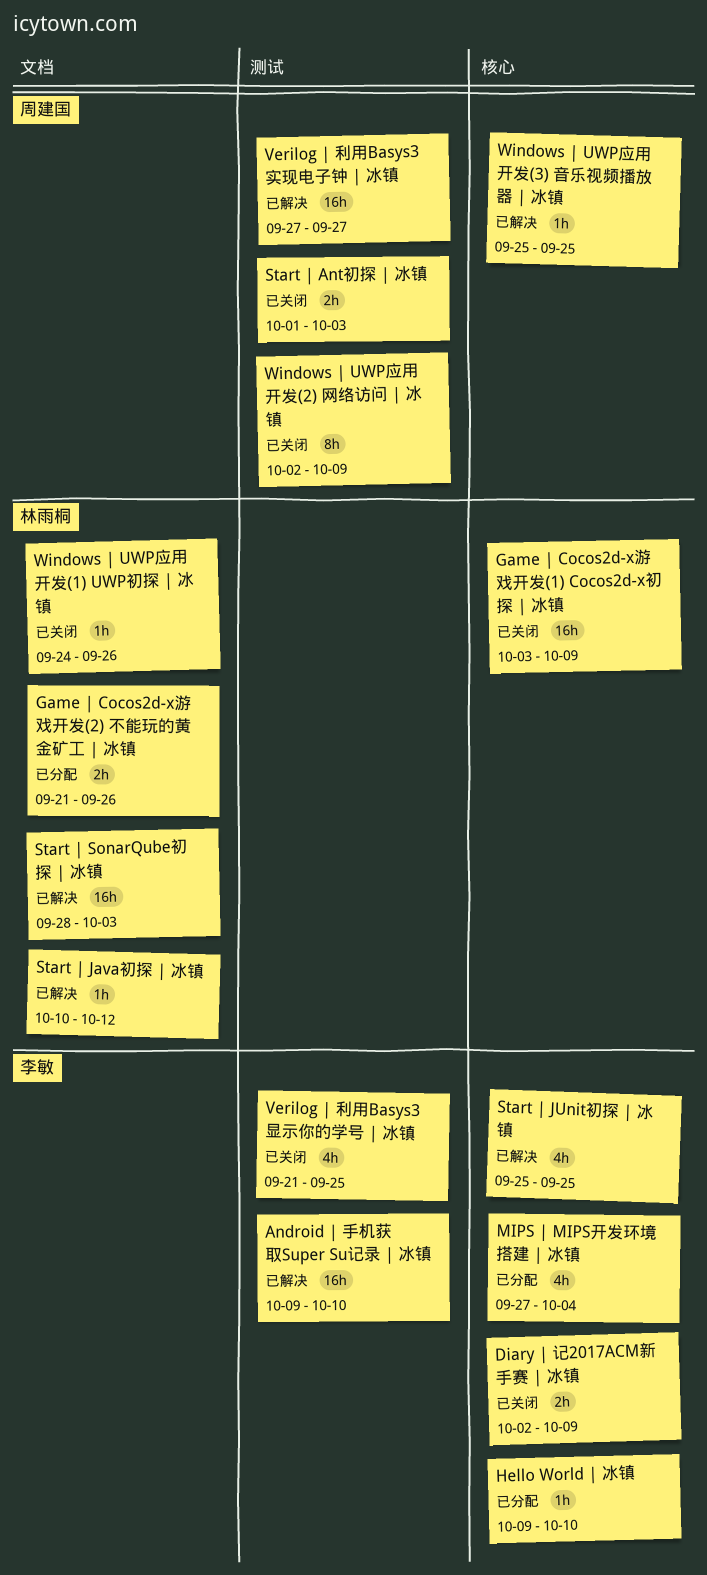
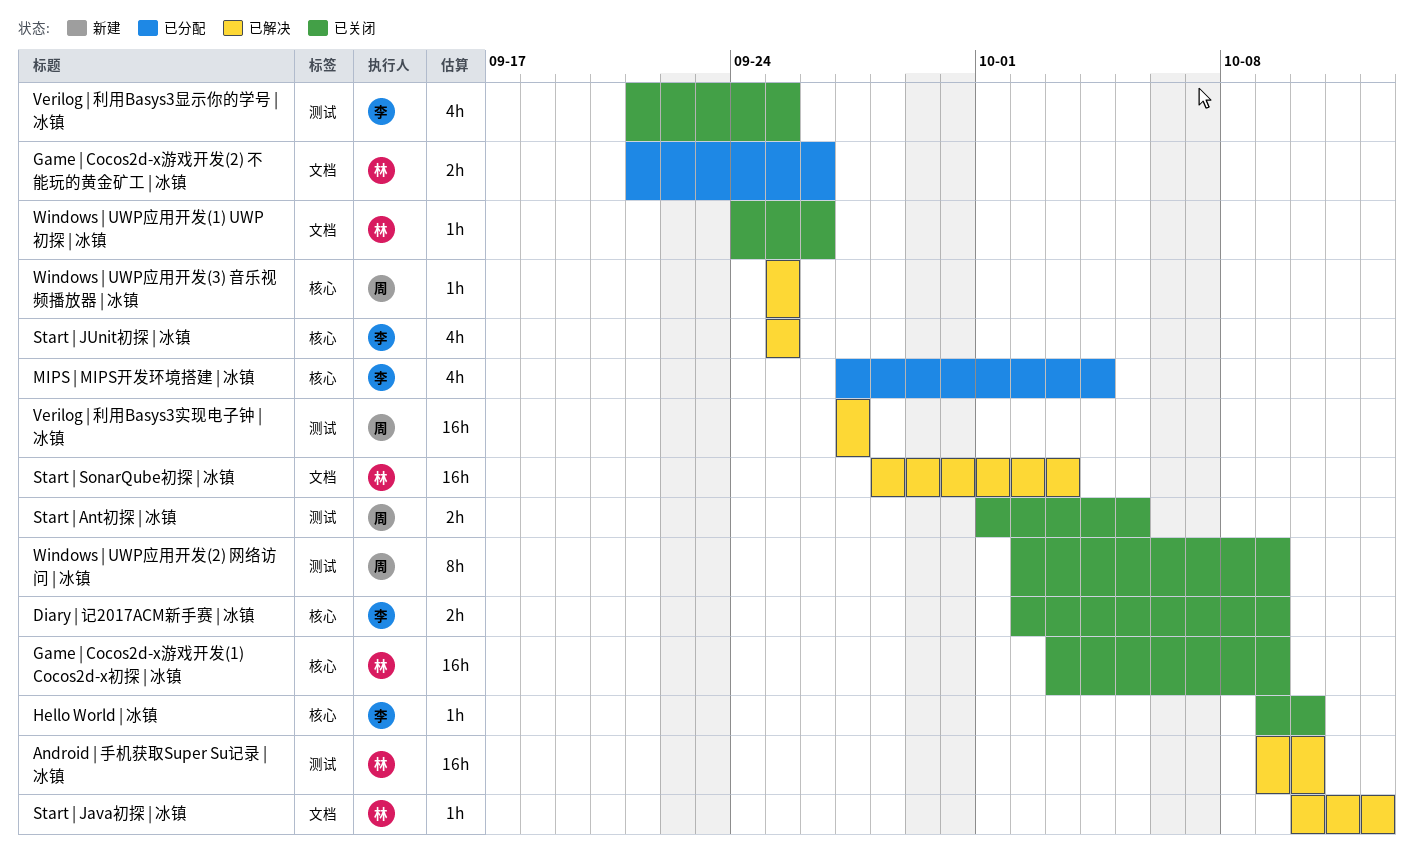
Android | 手机获取Super Su记录 | 冰镇, owner: 李敏 -> 林雨桐
Hello World | 冰镇, status: 已分配 -> 已关闭
Start | Ant初探 | 冰镇, due: Oct 3 -> Oct 5

